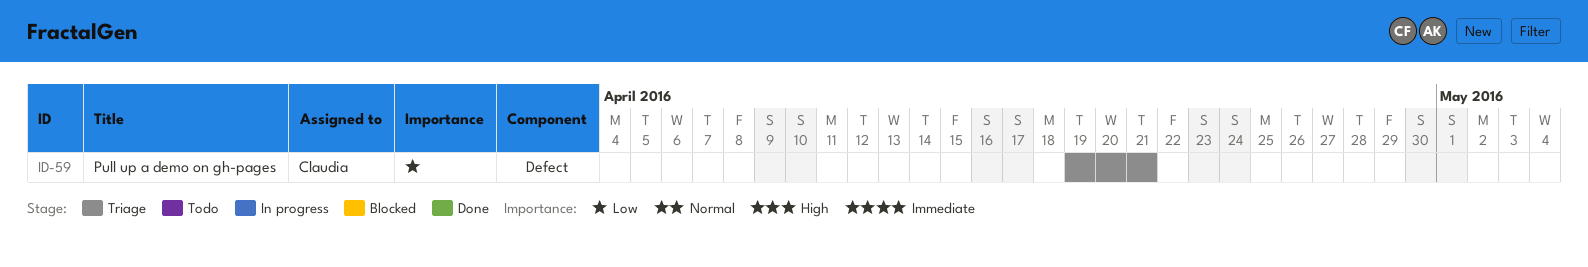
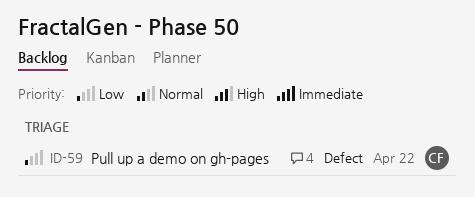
ID-59, due: Apr 21 -> Apr 22

